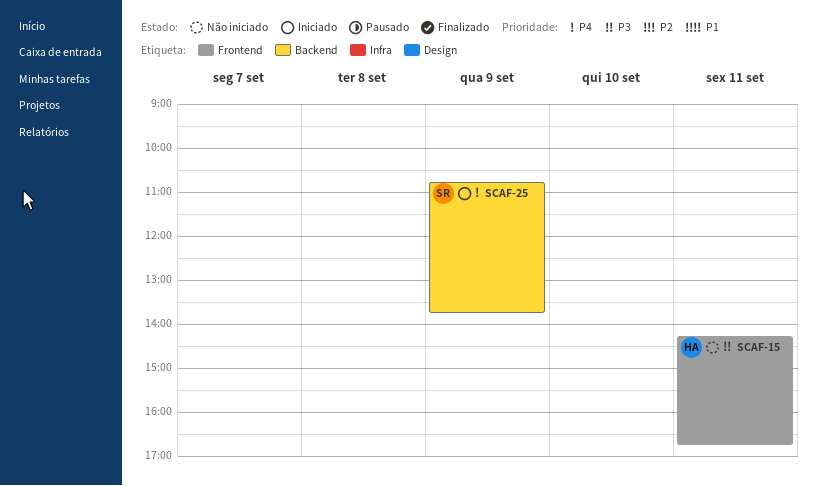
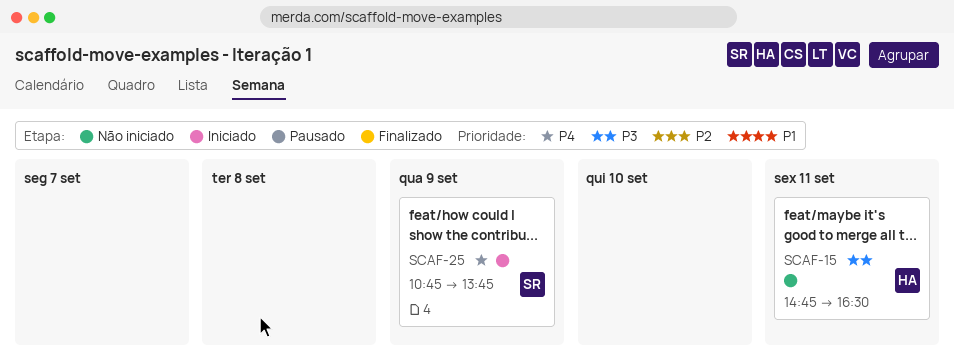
SCAF-15, begins: 14:15 -> 14:45
SCAF-15, ends: 16:45 -> 16:30

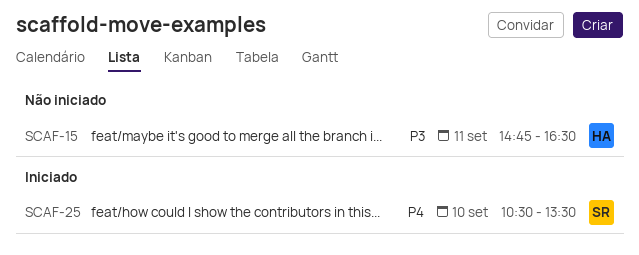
SCAF-25, day: Sep 9 -> Sep 10
SCAF-25, begins: 10:45 -> 10:30
SCAF-25, ends: 13:45 -> 13:30

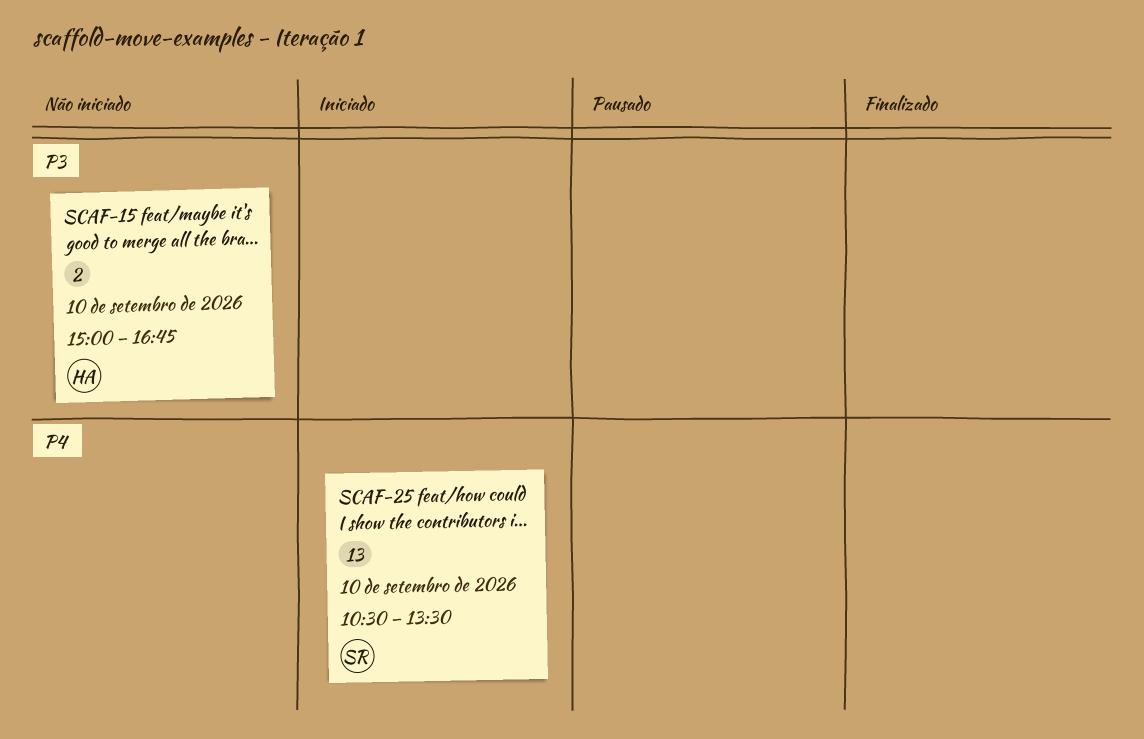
SCAF-15, day: Sep 11 -> Sep 10
SCAF-15, begins: 14:45 -> 15:00
SCAF-15, ends: 16:30 -> 16:45

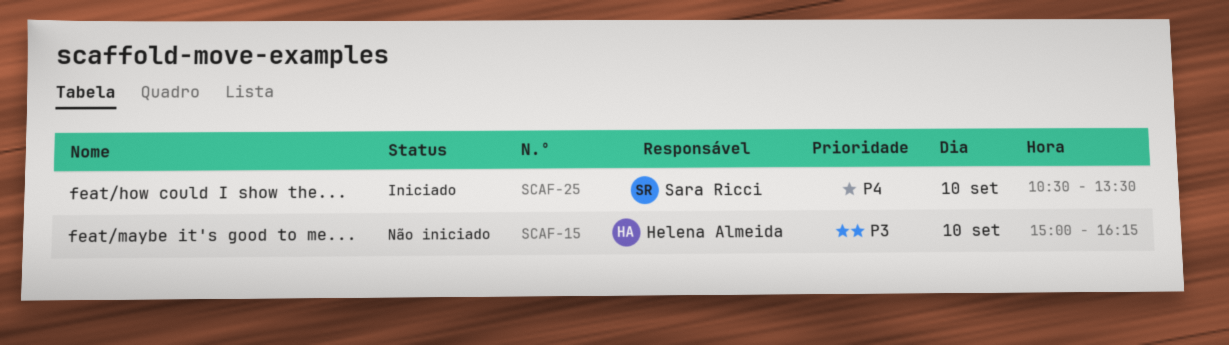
SCAF-15, ends: 16:45 -> 16:15

